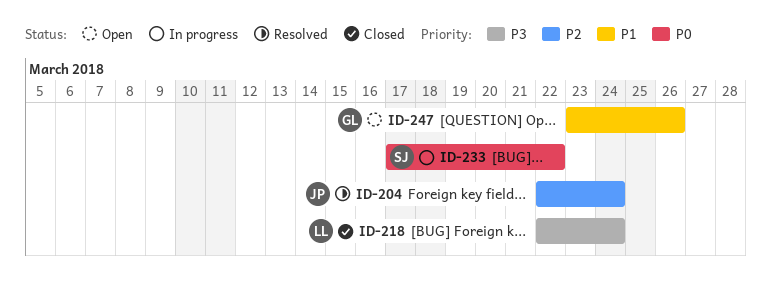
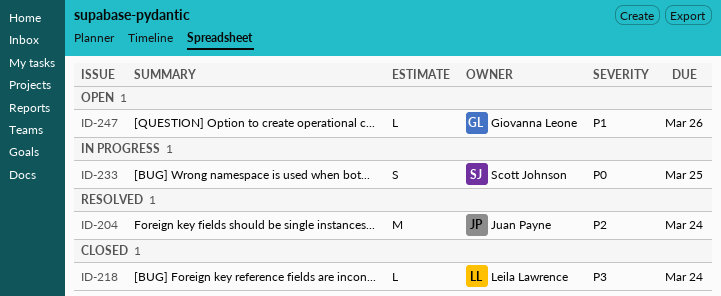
ID-233, due: Mar 22 -> Mar 25

